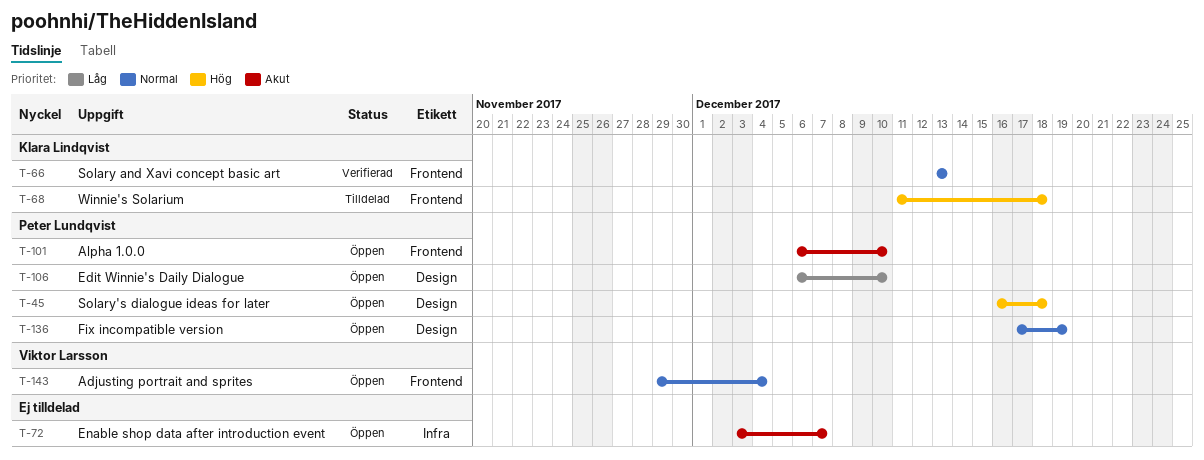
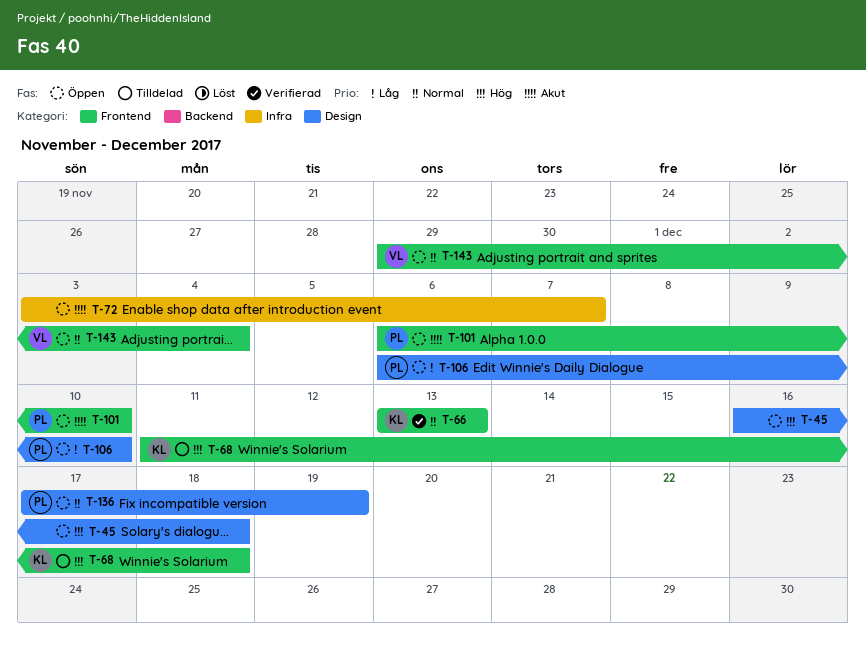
T-45, owner: Peter Lundqvist -> none

